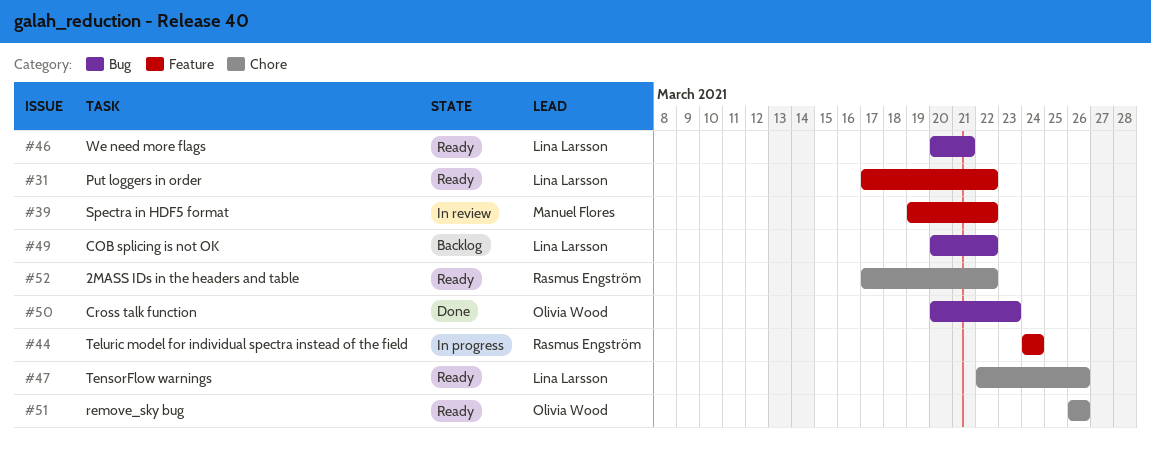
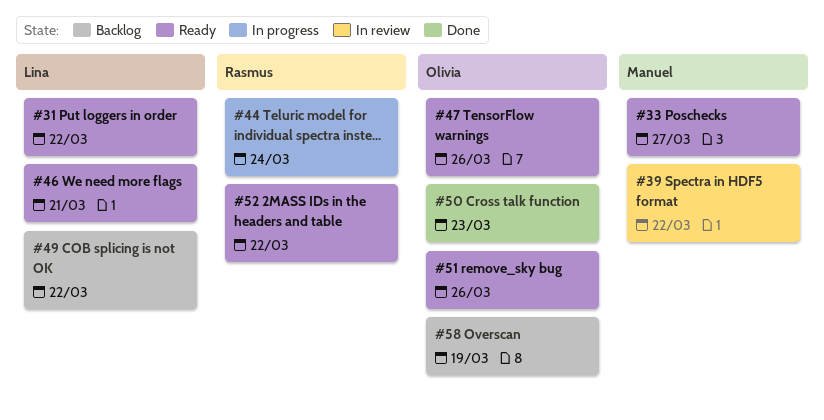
#33: none -> present
#47, owner: Lina Larsson -> Olivia Wood
#58: none -> present

